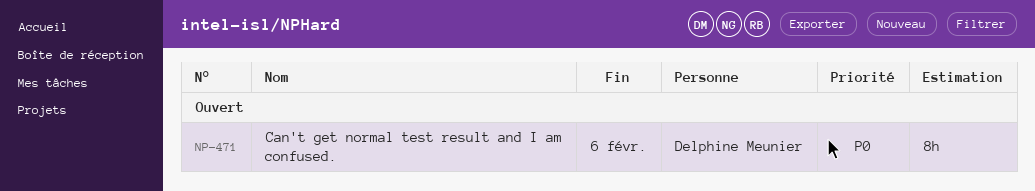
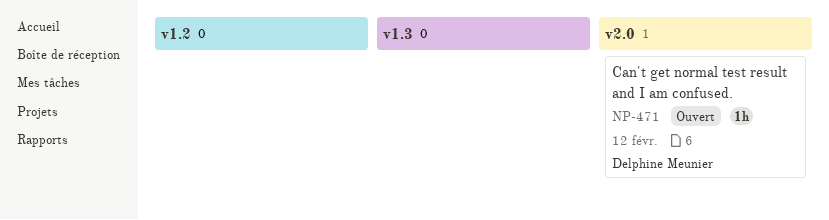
NP-471, estimate: 8h -> 1h
NP-471, due: Feb 6 -> Feb 12

